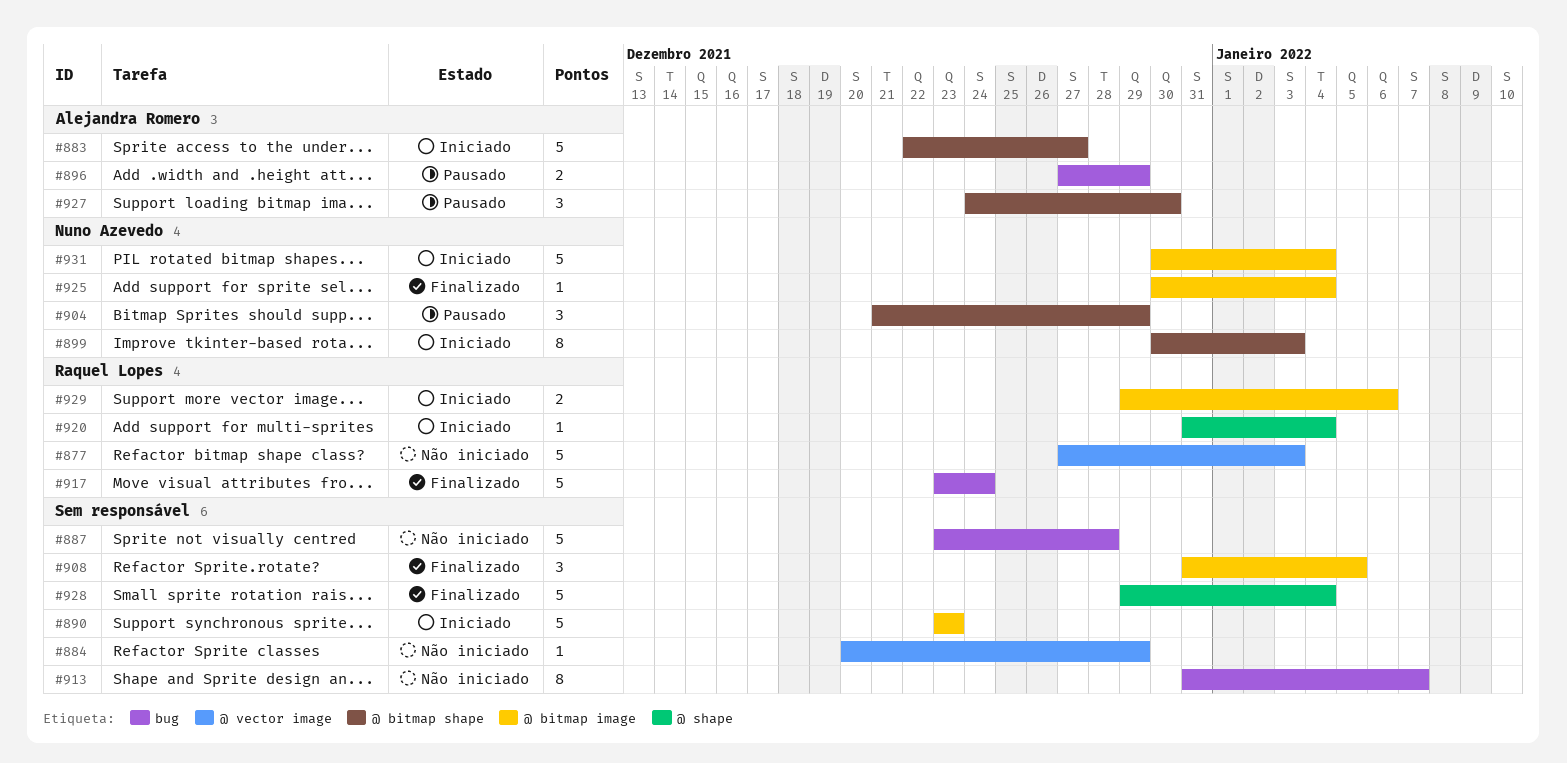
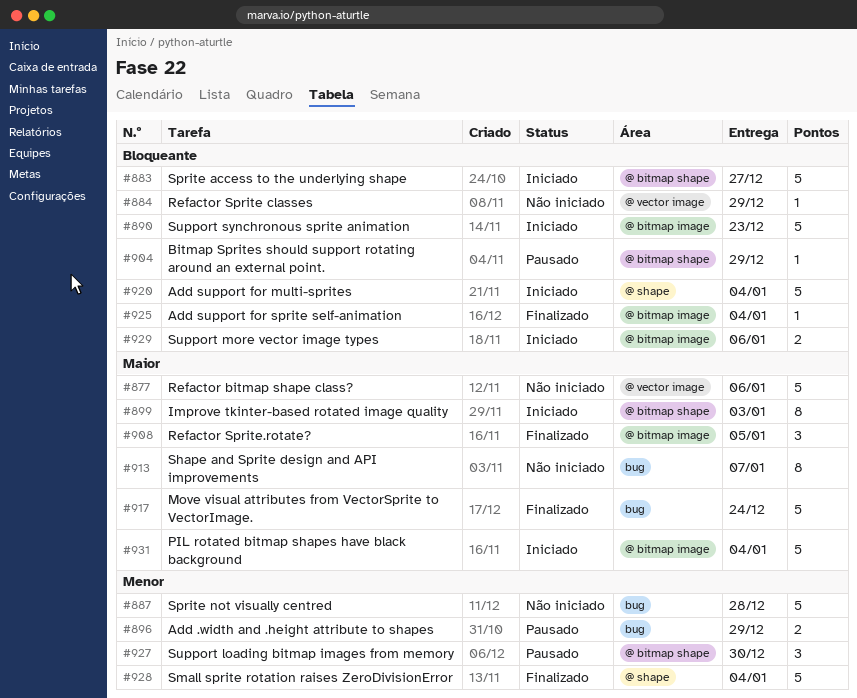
#877, due: Jan 3 -> Jan 6
#904, estimate: 3 -> 1
#920, estimate: 1 -> 5

